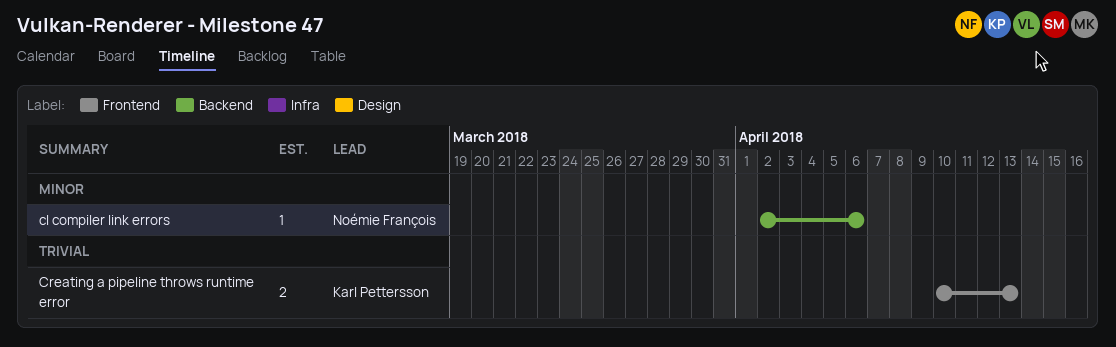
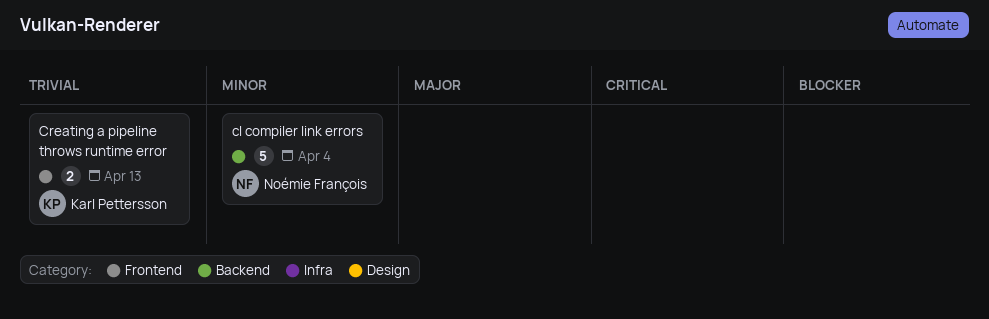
cl compiler link errors, estimate: 1 -> 5
cl compiler link errors, due: Apr 6 -> Apr 4

